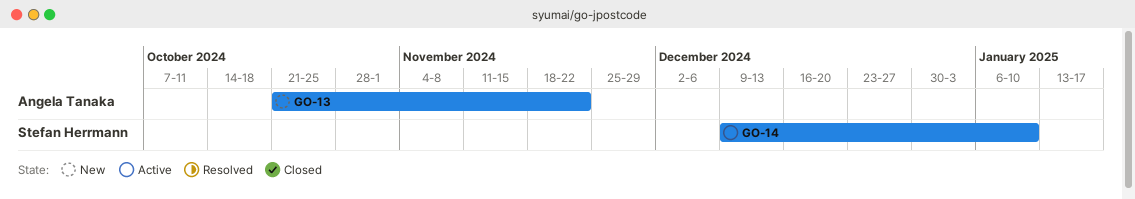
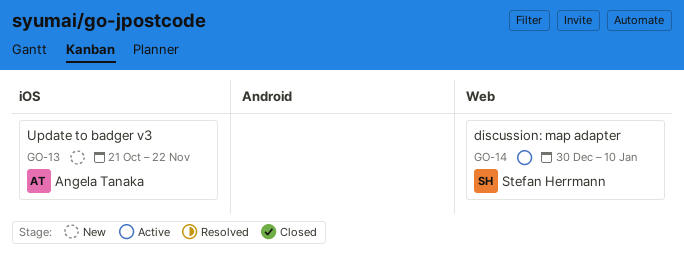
GO-14, start: Dec 9 -> Dec 30

